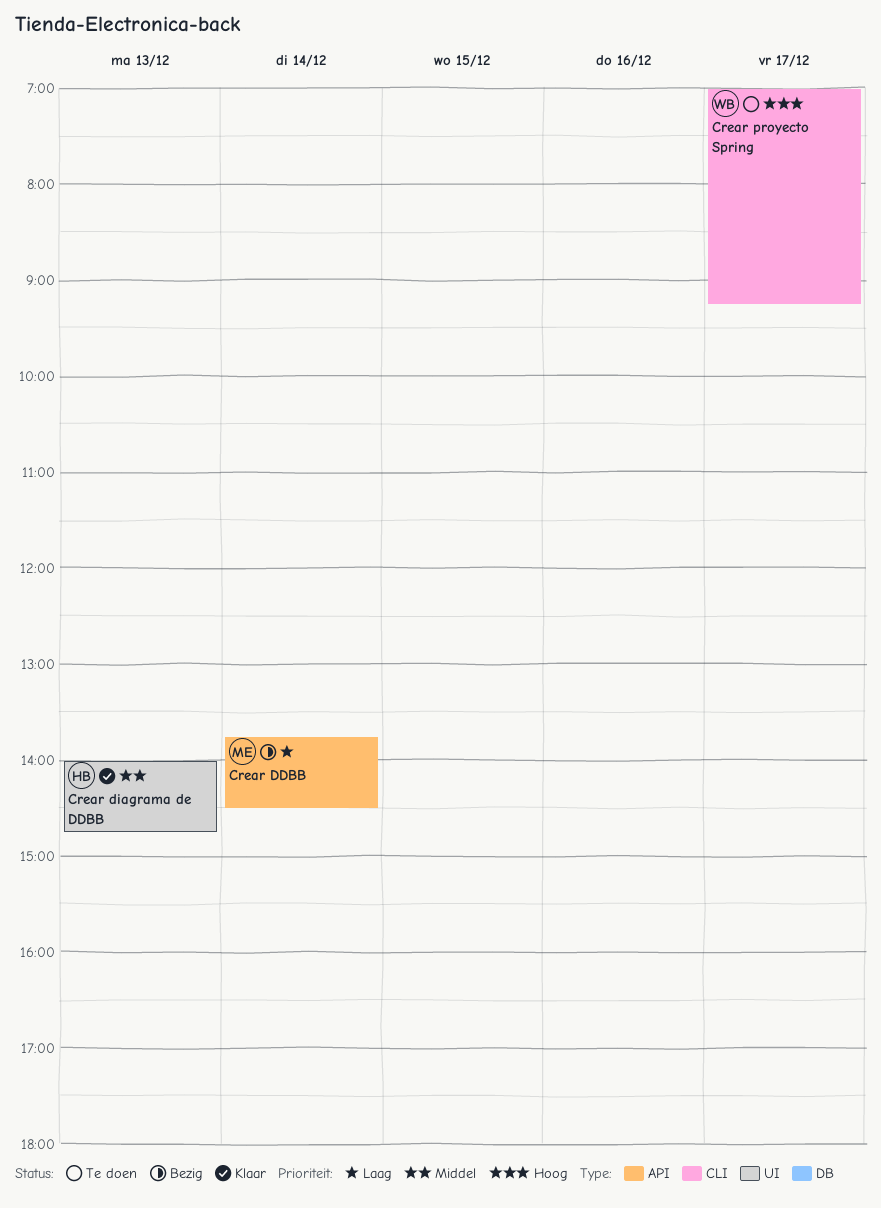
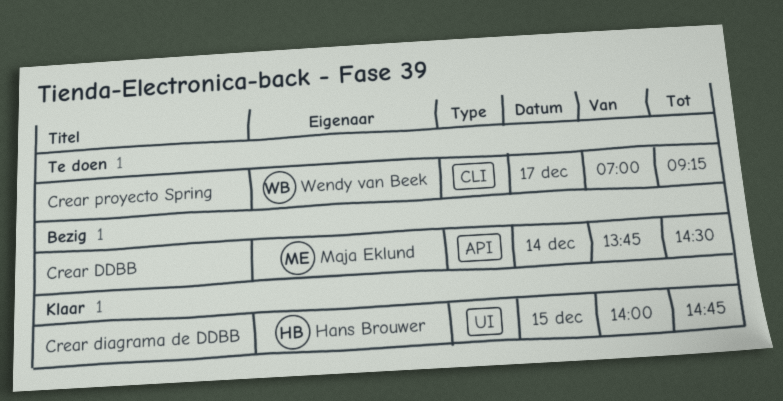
Crear diagrama de DDBB, day: Dec 13 -> Dec 15

